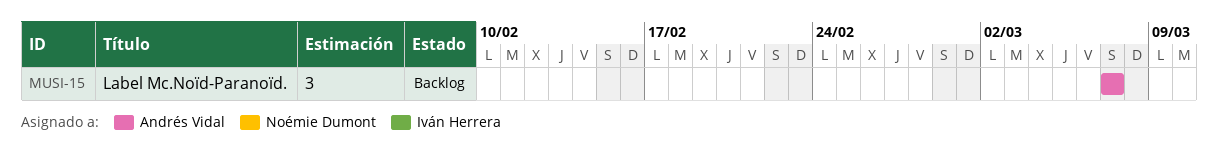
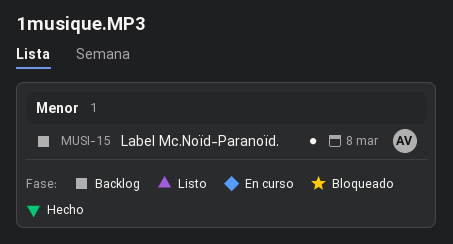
MUSI-15, estimate: 3 -> 1
MUSI-15, due: Mar 7 -> Mar 8

